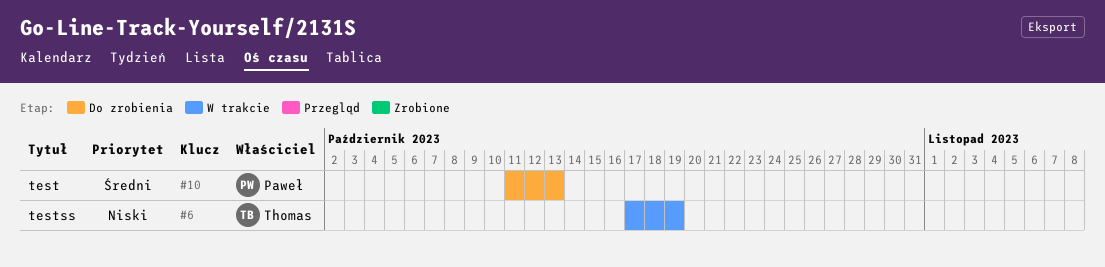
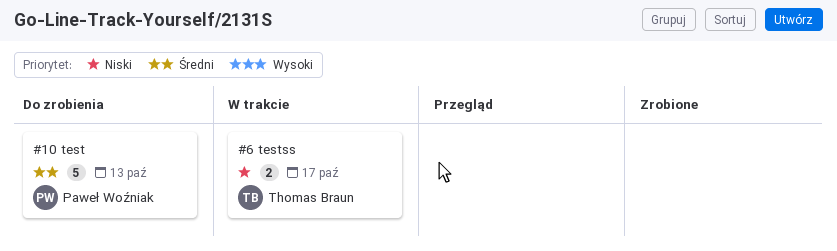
#6, due: Oct 19 -> Oct 17

